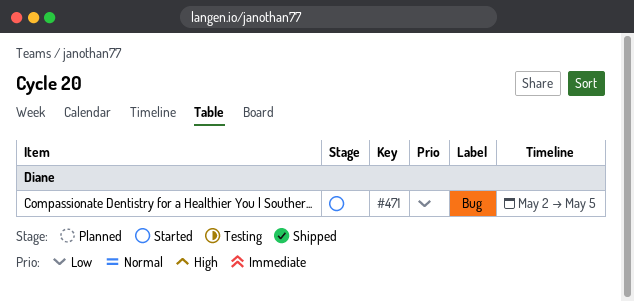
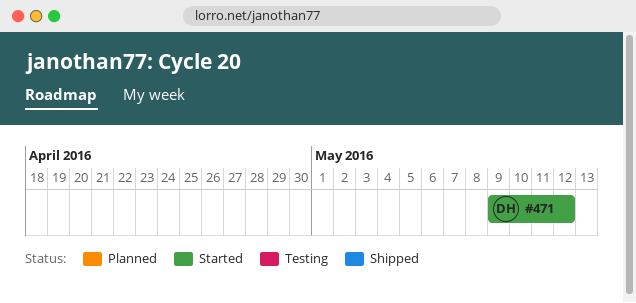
#471, start: May 2 -> May 9
#471, due: May 5 -> May 12

